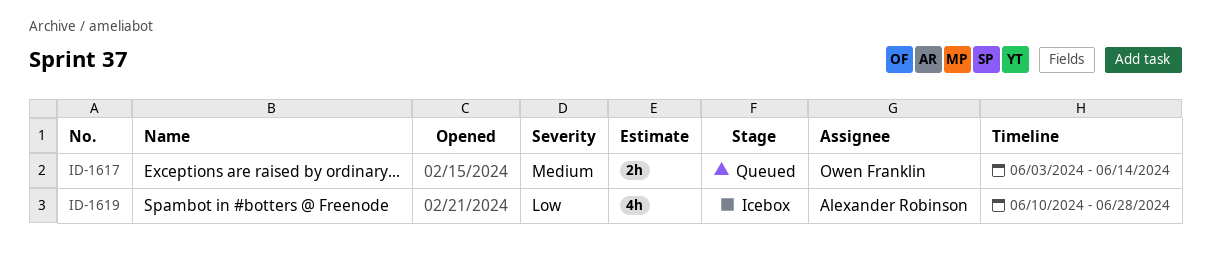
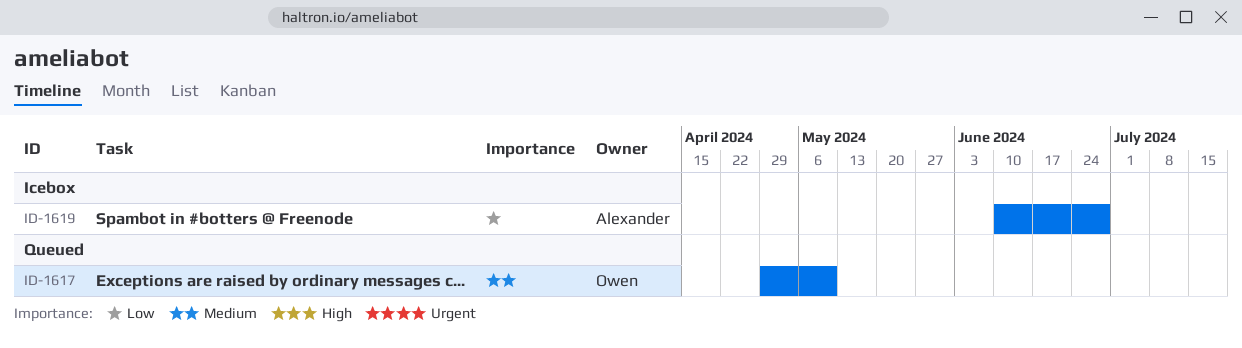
ID-1617, start: Jun 3 -> Apr 29
ID-1617, due: Jun 14 -> May 10

